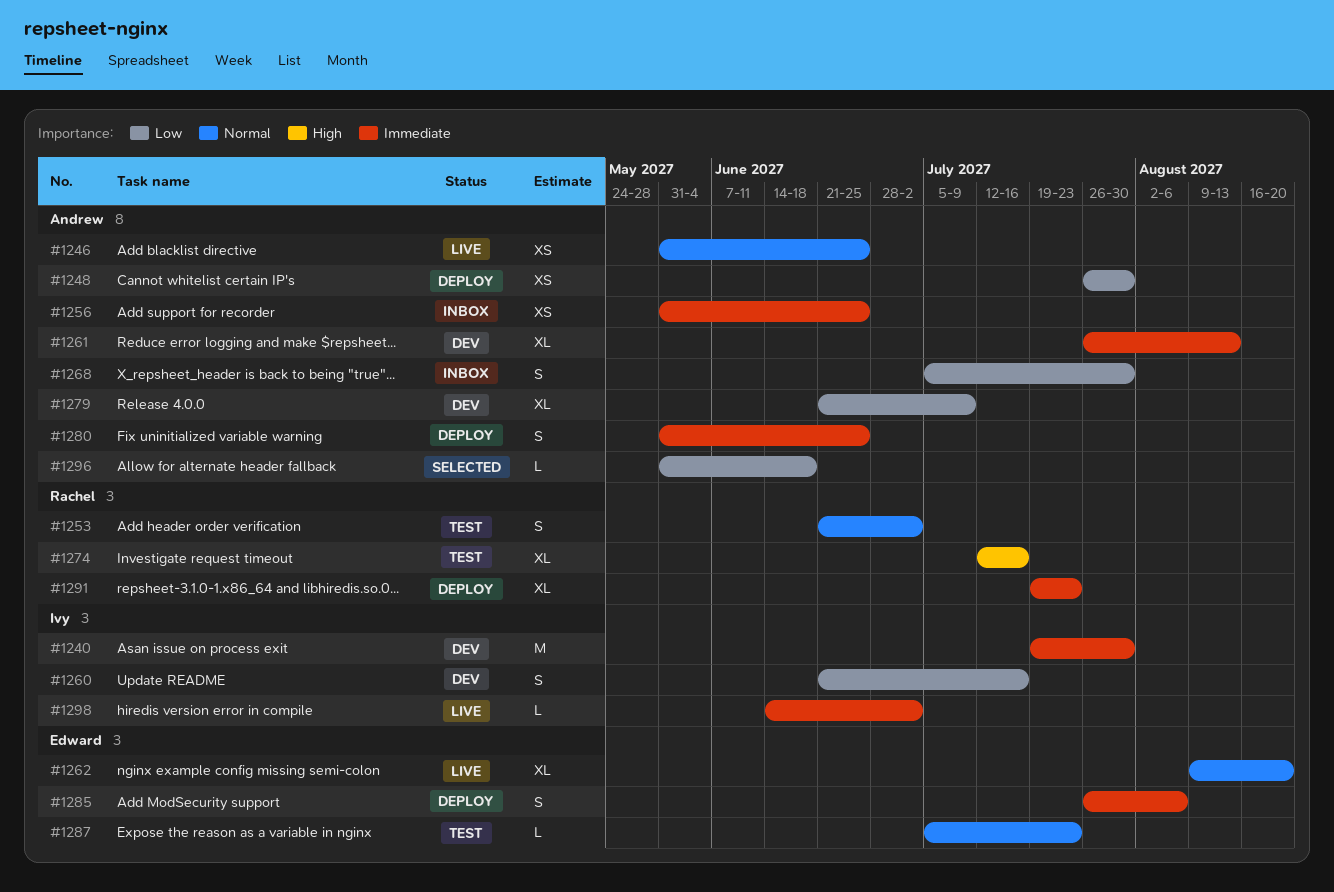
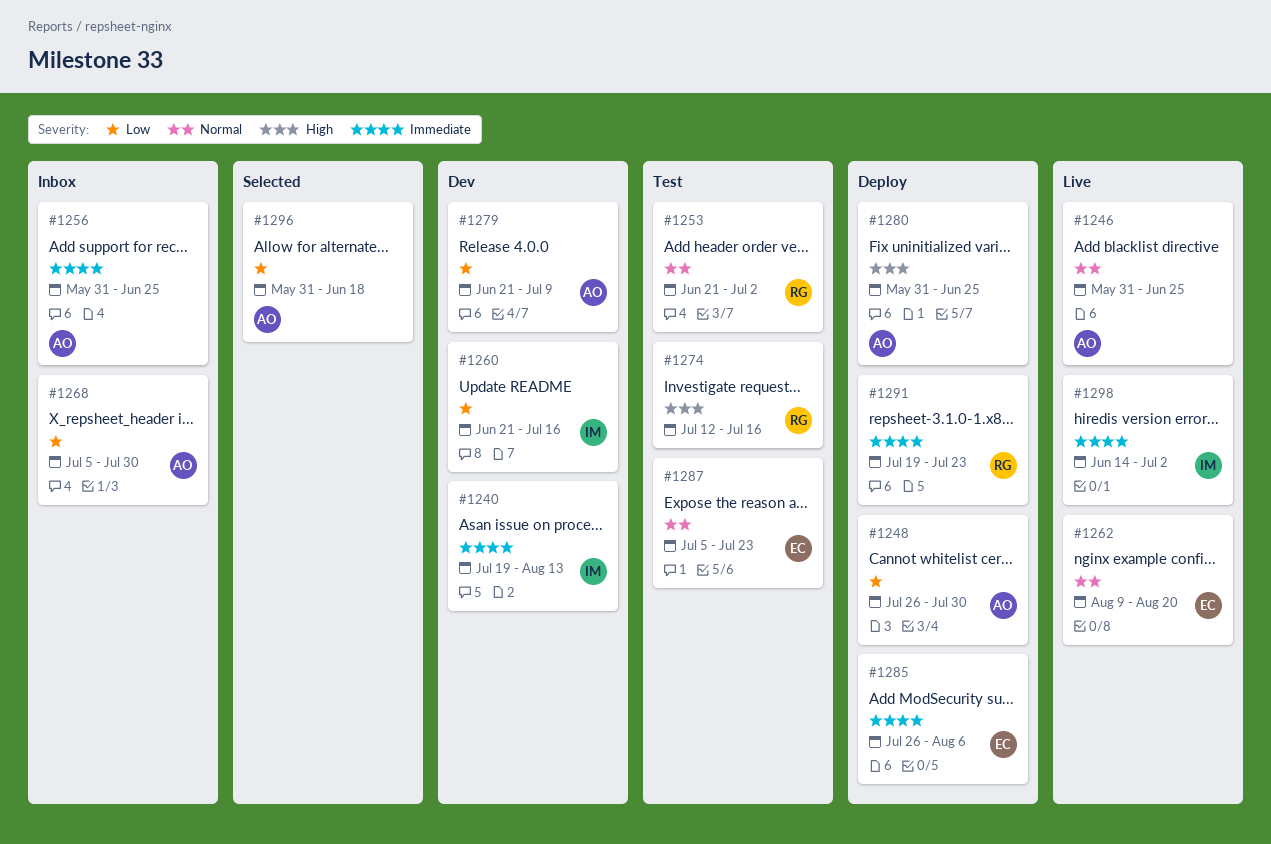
#1240, due: Jul 30 -> Aug 13
#1261: present -> none
#1280, priority: Immediate -> High

